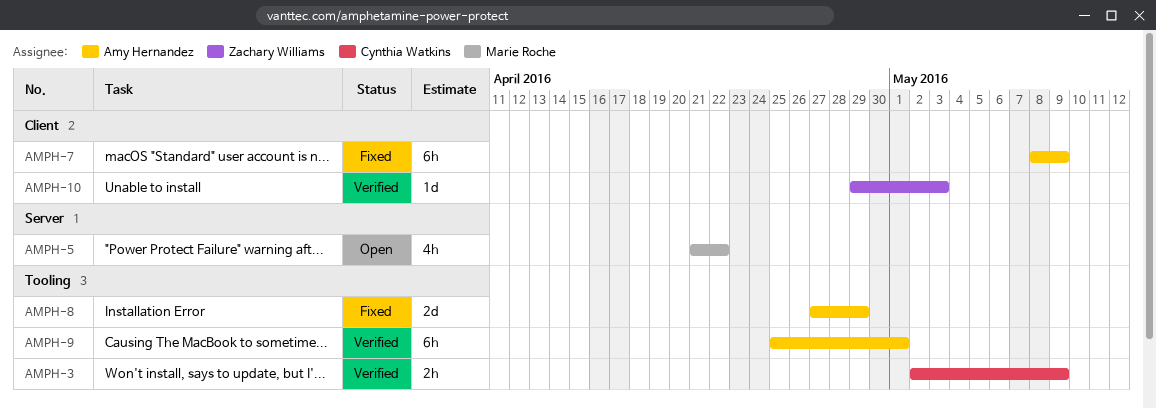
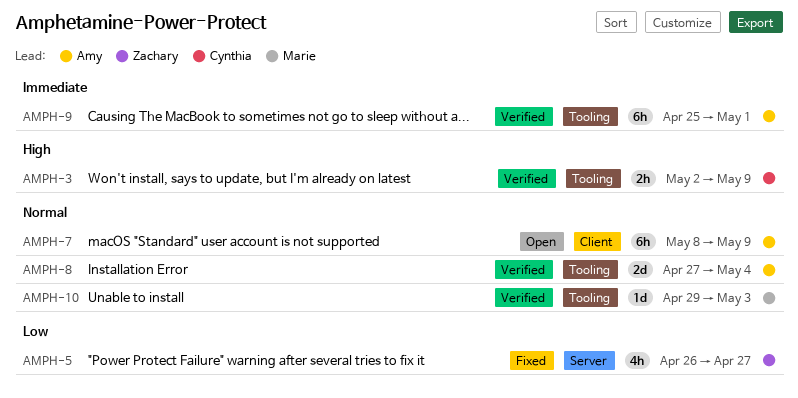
AMPH-5, status: Open -> Fixed
AMPH-5, owner: Marie Roche -> Zachary Williams
AMPH-5, start: Apr 21 -> Apr 26
AMPH-5, due: Apr 22 -> Apr 27
AMPH-7, status: Fixed -> Open
AMPH-8, status: Fixed -> Verified
AMPH-8, due: Apr 29 -> May 4
AMPH-10, owner: Zachary Williams -> Marie Roche
AMPH-10, label: Client -> Tooling

